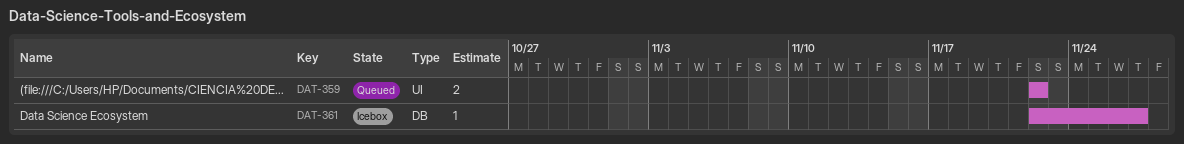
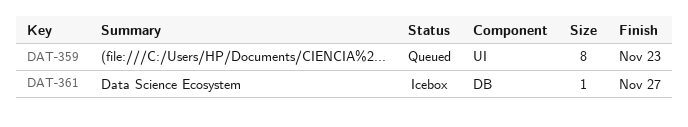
DAT-359, estimate: 2 -> 8
DAT-359, due: Nov 22 -> Nov 23

